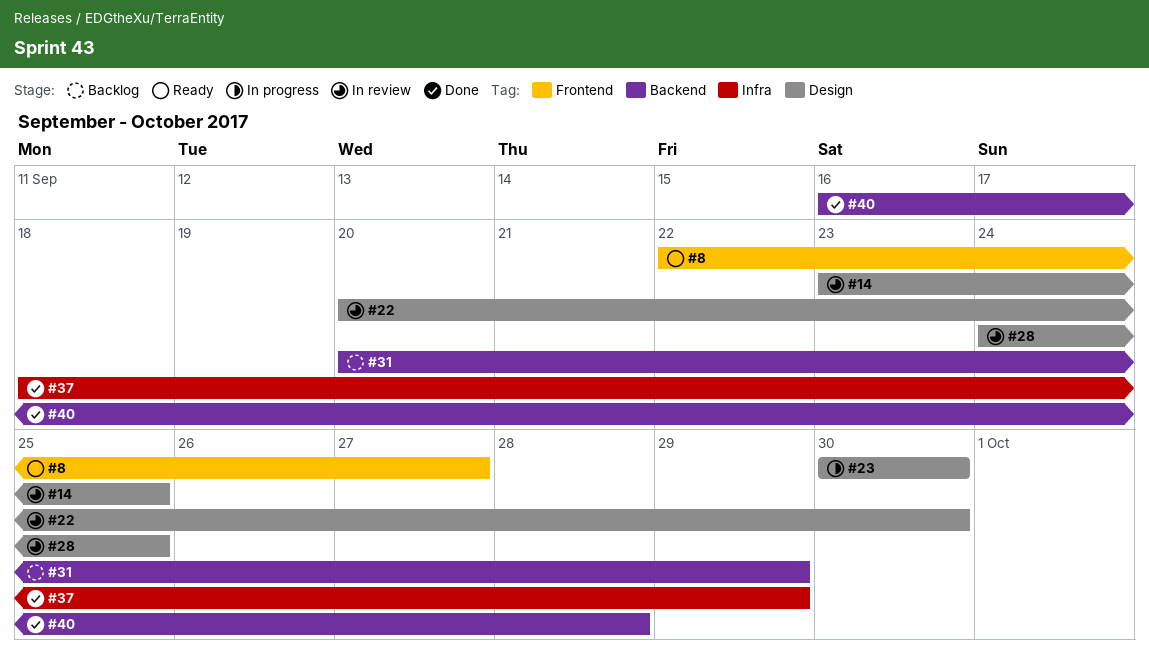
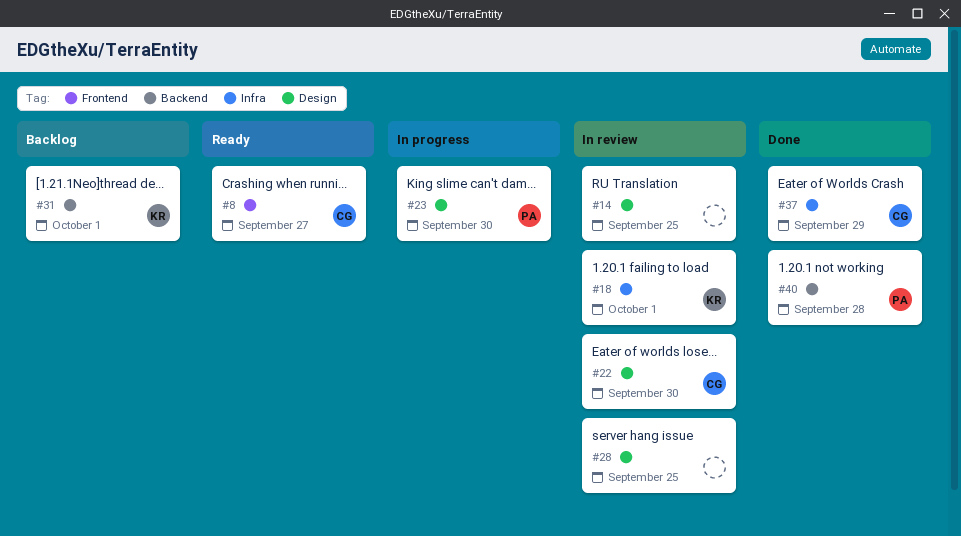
#18: none -> present
#31, due: Sep 29 -> Oct 1

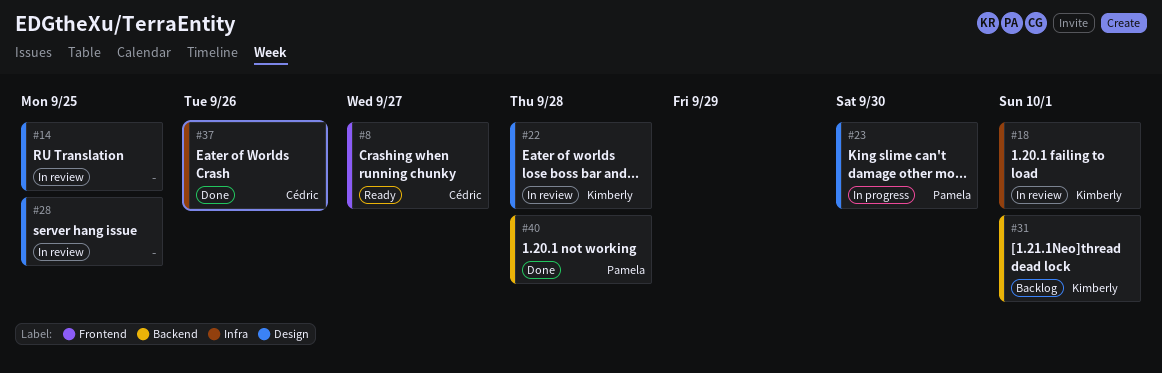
#22, owner: Cédric -> Kimberly
#22, due: Sep 30 -> Sep 28
#37, due: Sep 29 -> Sep 26

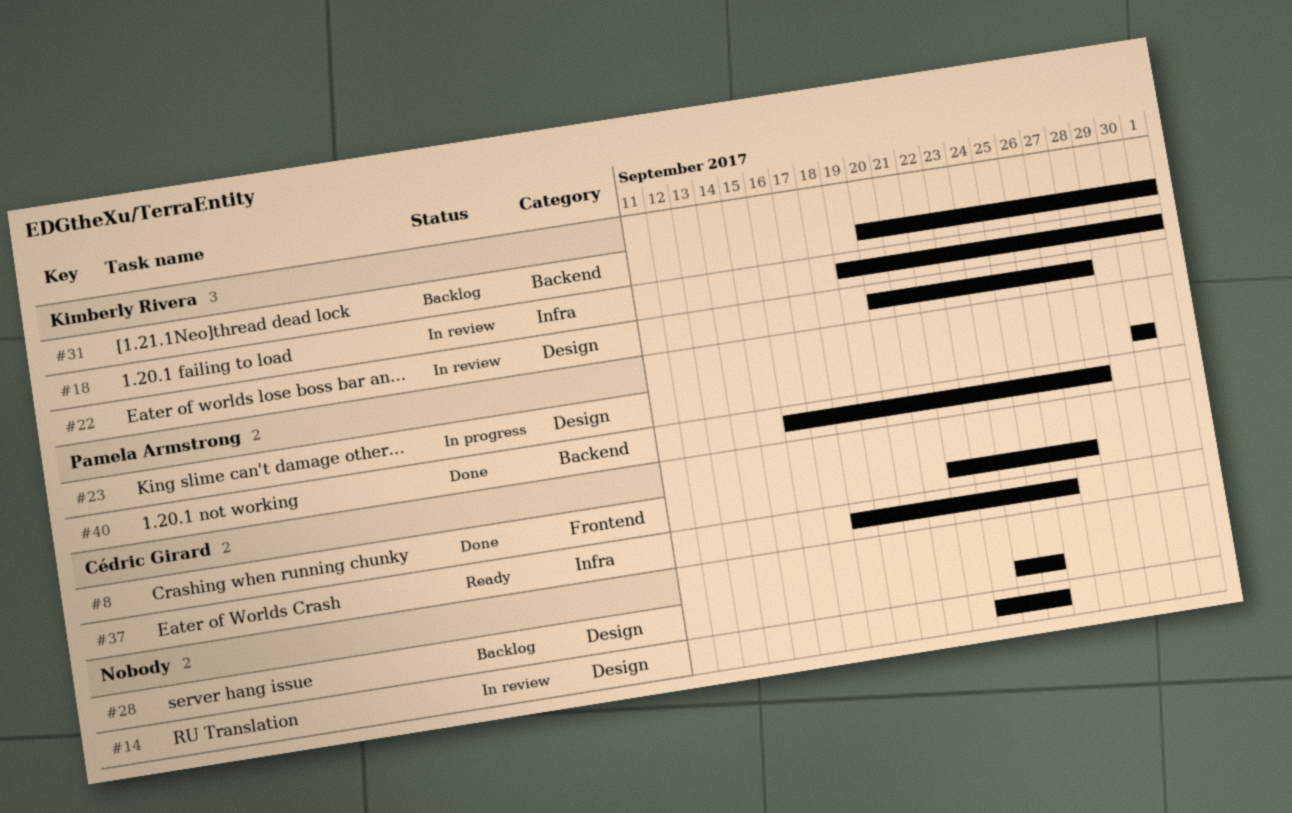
#8, status: Ready -> Done
#28, status: In review -> Backlog
#37, status: Done -> Ready

